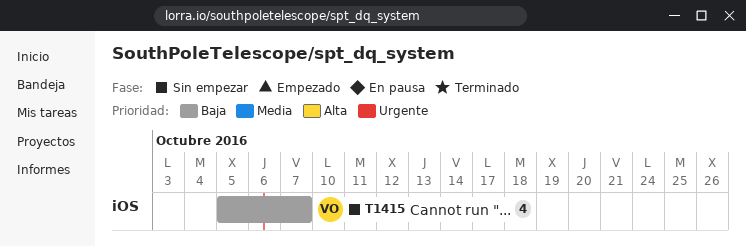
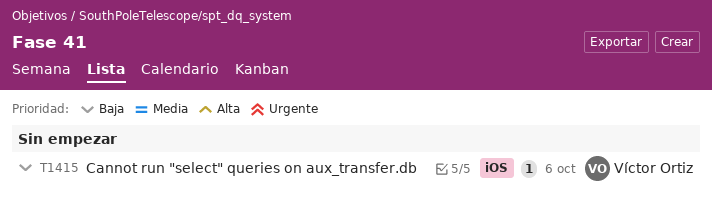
T1415, estimate: 4 -> 1
T1415, due: Oct 7 -> Oct 6

